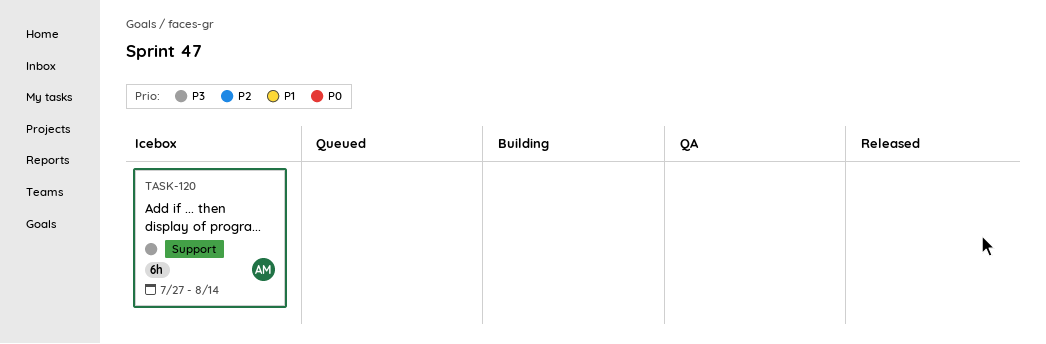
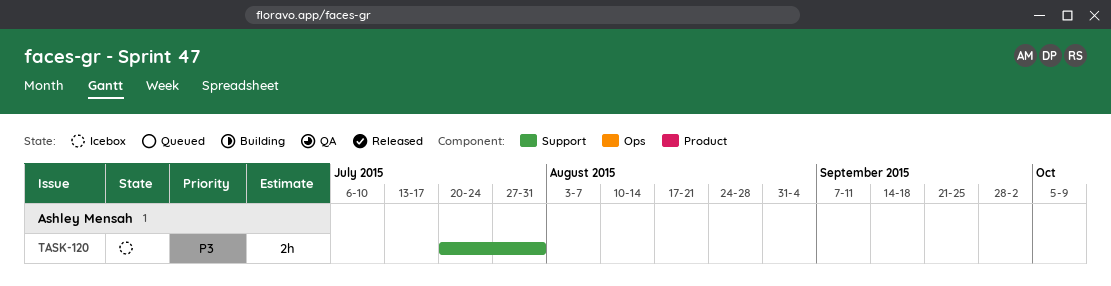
TASK-120, estimate: 6h -> 2h
TASK-120, start: Jul 27 -> Jul 20
TASK-120, due: Aug 14 -> Jul 31

